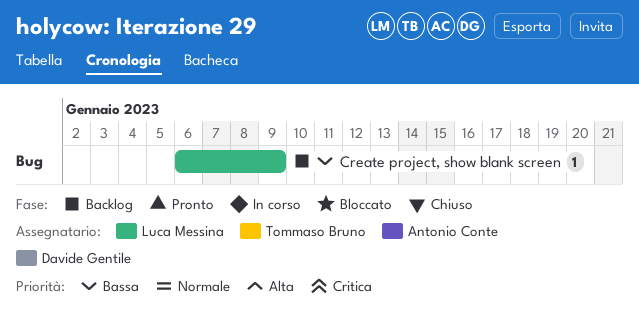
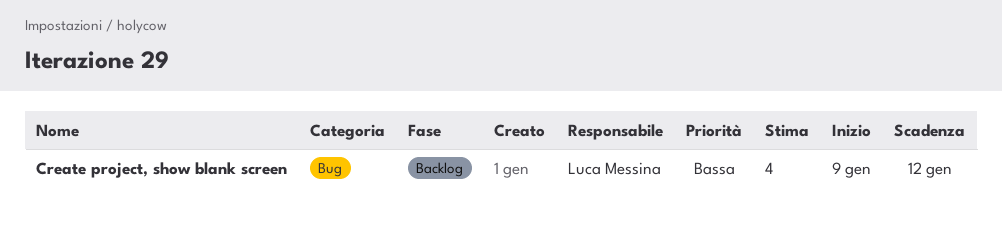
Create project, show blank screen, estimate: 1 -> 4
Create project, show blank screen, start: Jan 6 -> Jan 9
Create project, show blank screen, due: Jan 9 -> Jan 12

